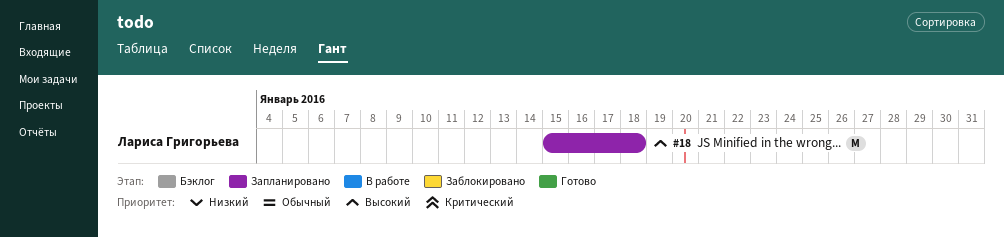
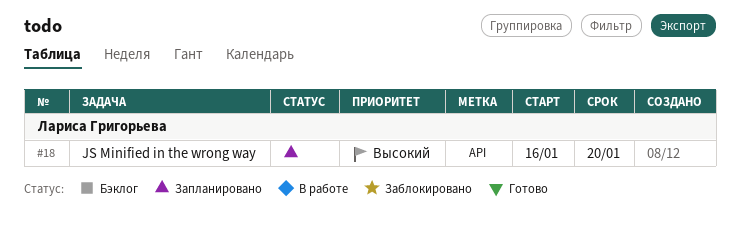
#18, start: Jan 15 -> Jan 16
#18, due: Jan 18 -> Jan 20

